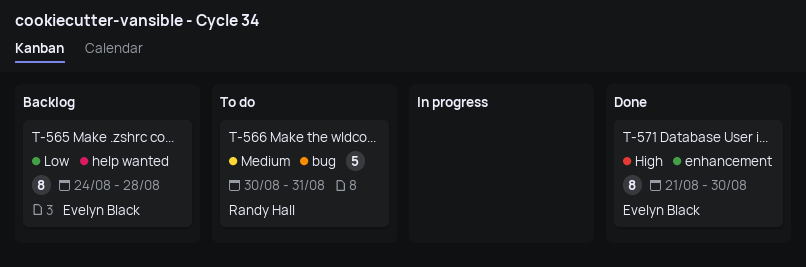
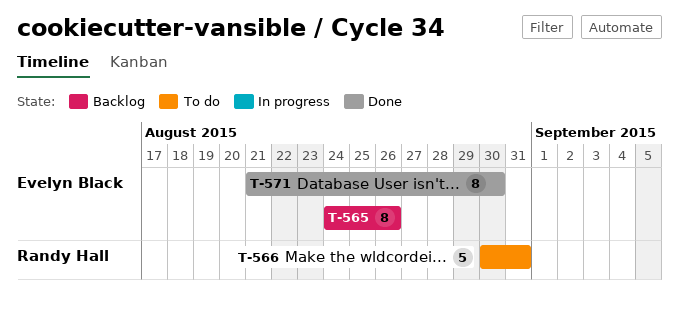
T-565, due: Aug 28 -> Aug 26

